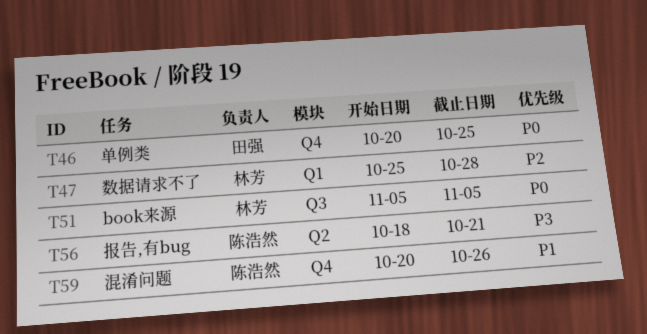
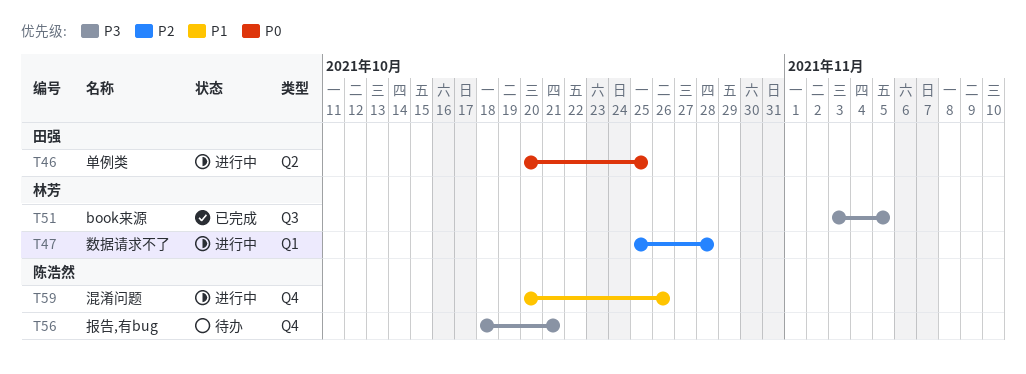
T46, label: Q4 -> Q2
T51, priority: P0 -> P3
T51, start: Nov 5 -> Nov 3
T56, label: Q2 -> Q4

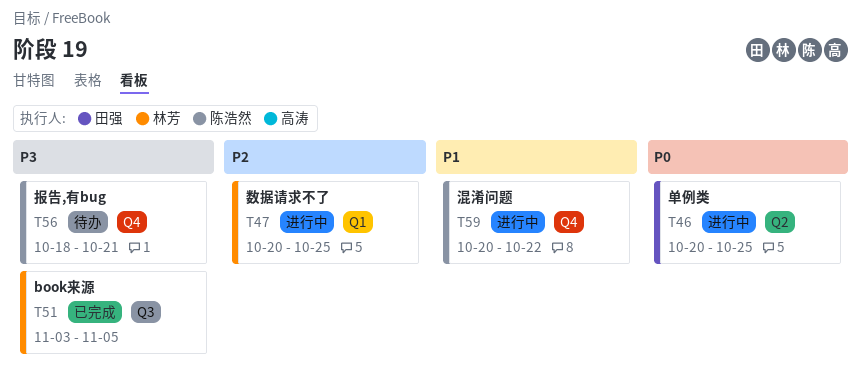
T47, start: Oct 25 -> Oct 20
T47, due: Oct 28 -> Oct 25
T59, due: Oct 26 -> Oct 22

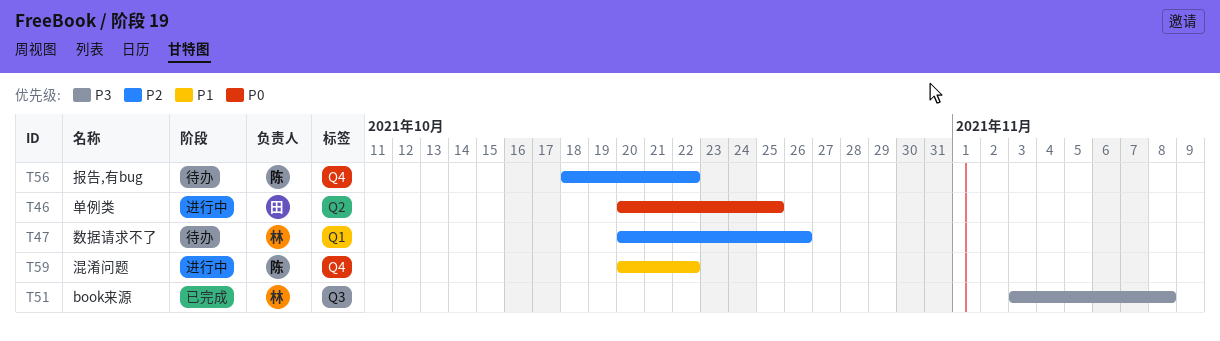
T47, status: 进行中 -> 待办
T47, due: Oct 25 -> Oct 26
T51, due: Nov 5 -> Nov 8
T56, priority: P3 -> P2
T56, due: Oct 21 -> Oct 22

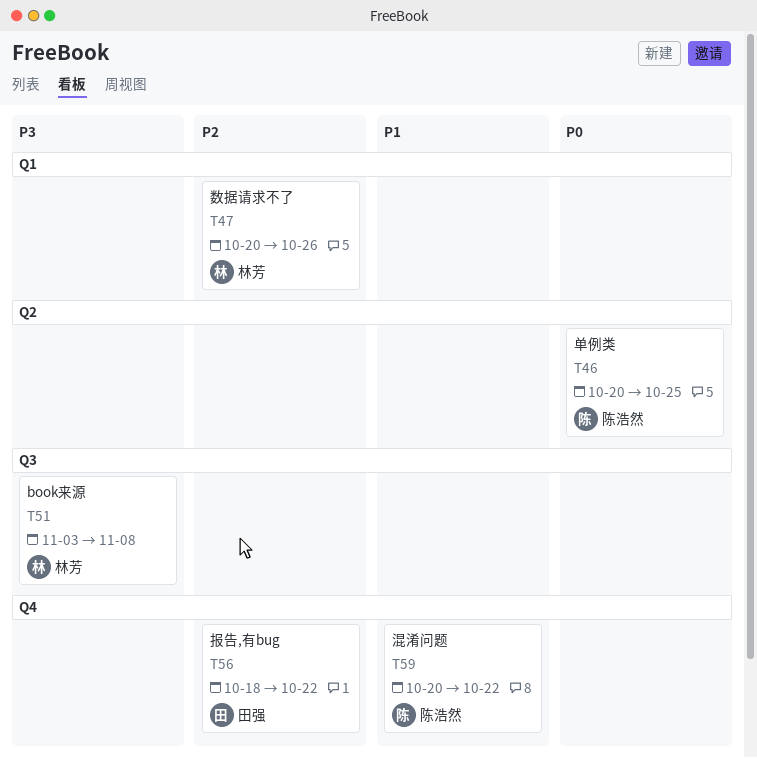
T46, owner: 田强 -> 陈浩然
T56, owner: 陈浩然 -> 田强

